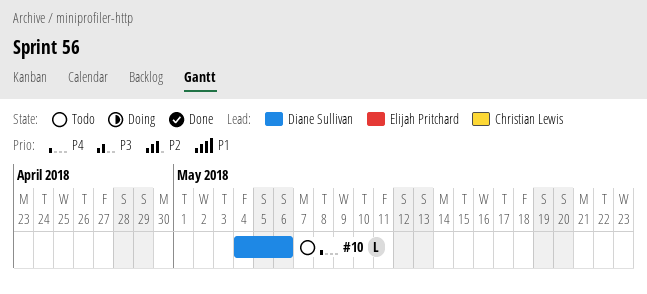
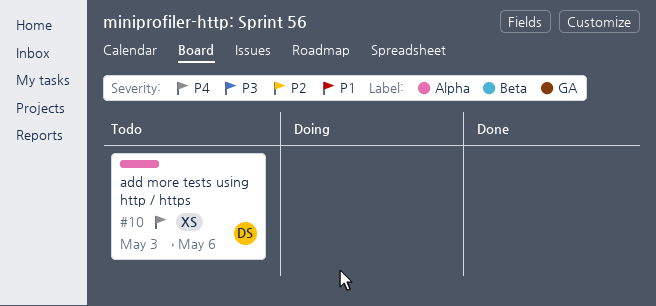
#10, estimate: L -> XS
#10, start: May 4 -> May 3

